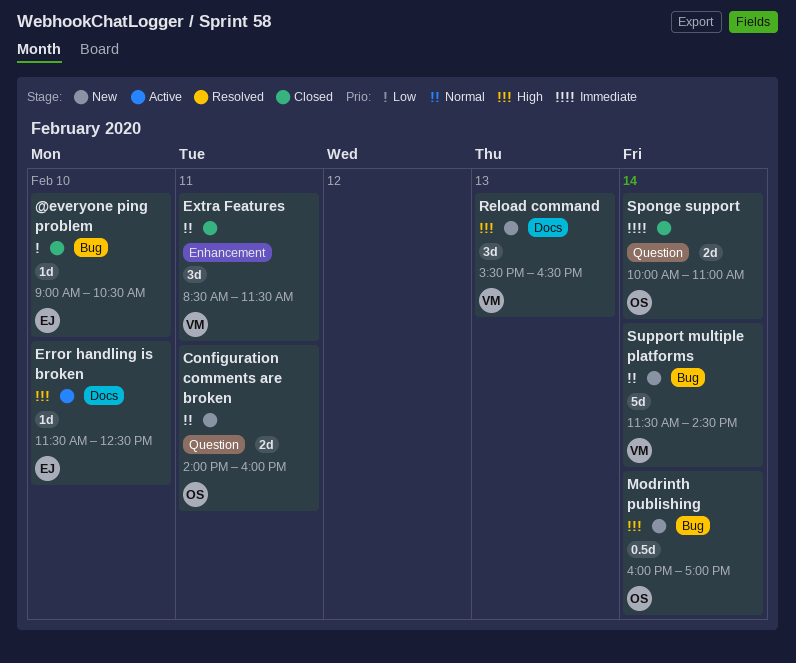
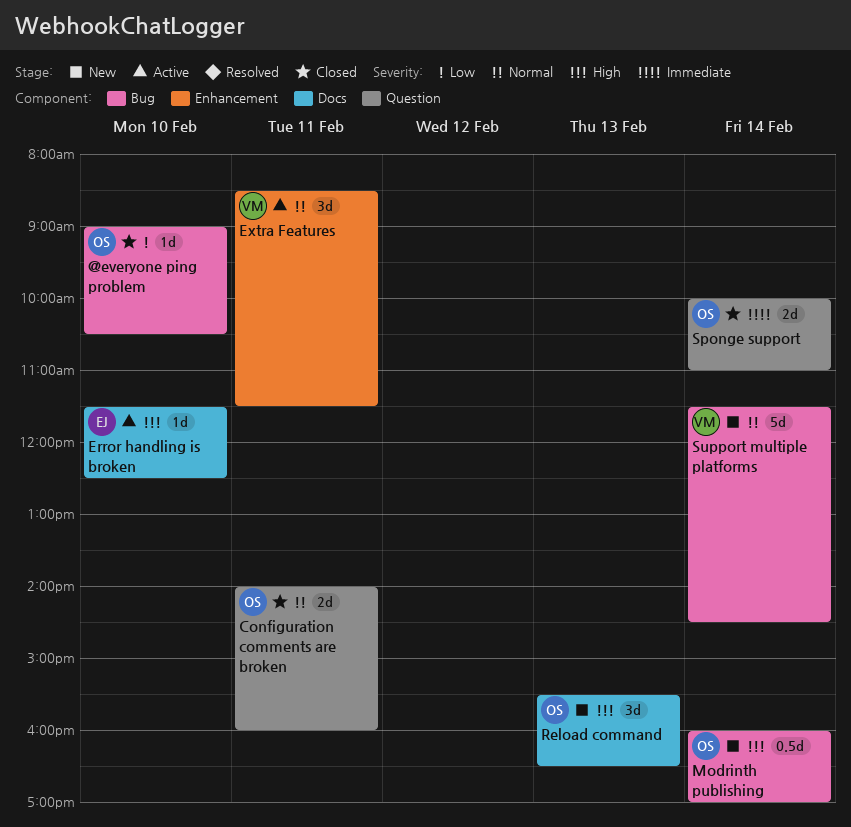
@everyone ping problem, owner: EJ -> OS
Configuration comments are broken, status: New -> Closed
Extra Features, status: Closed -> Active
Reload command, owner: VM -> OS

